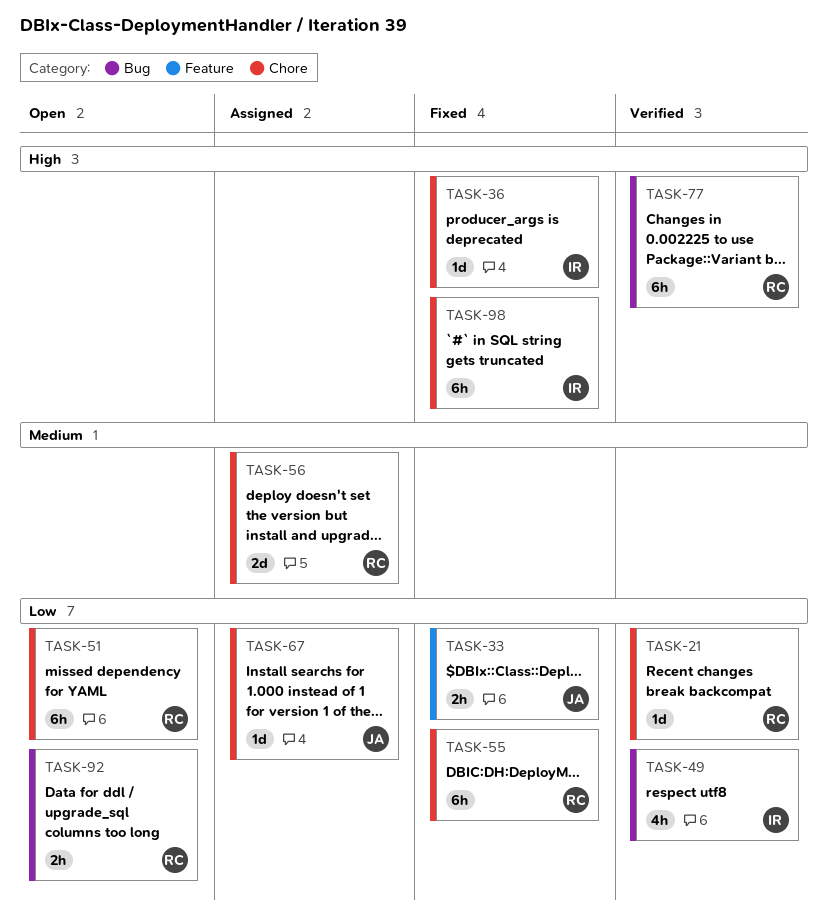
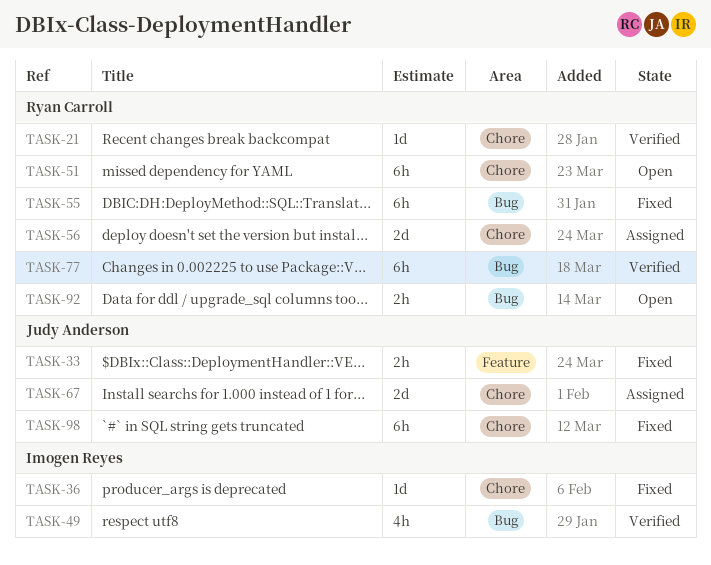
TASK-55, label: Chore -> Bug
TASK-67, estimate: 1d -> 2d
TASK-98, owner: Imogen Reyes -> Judy Anderson

